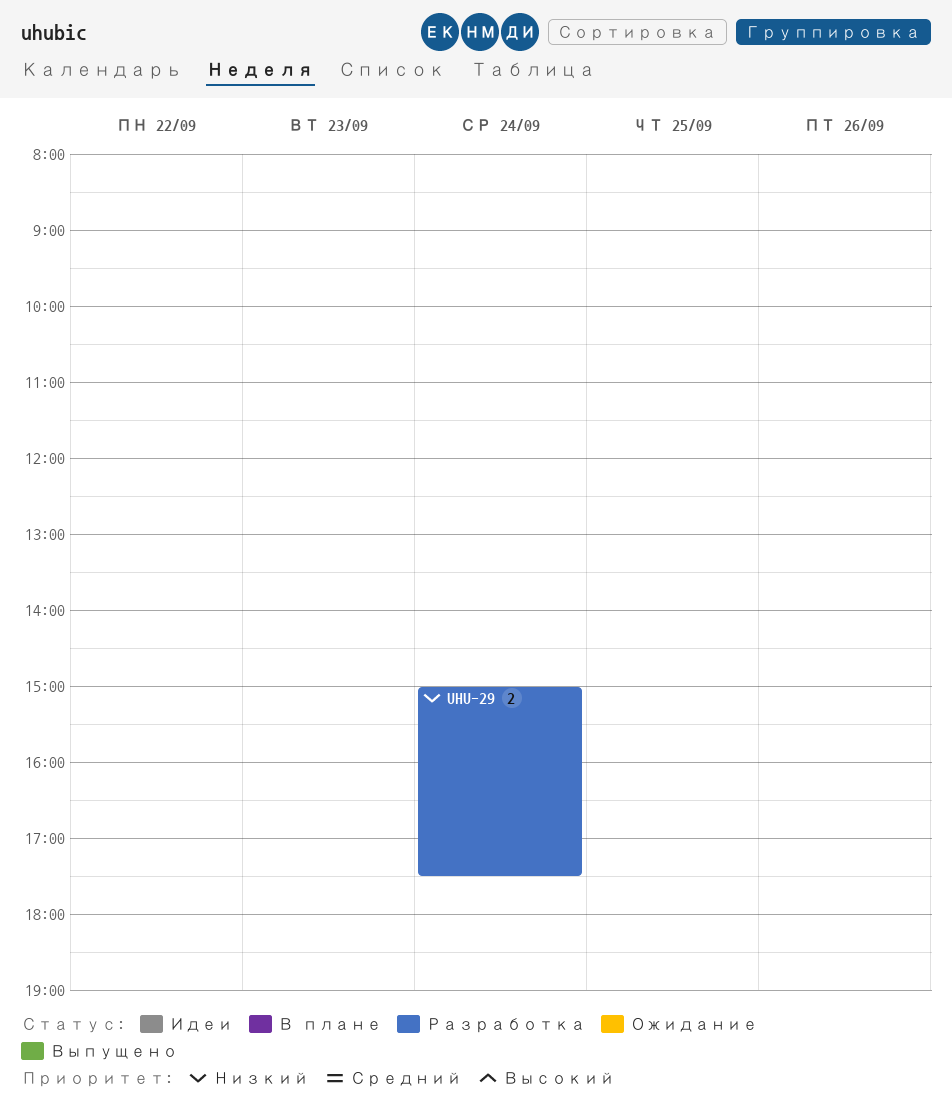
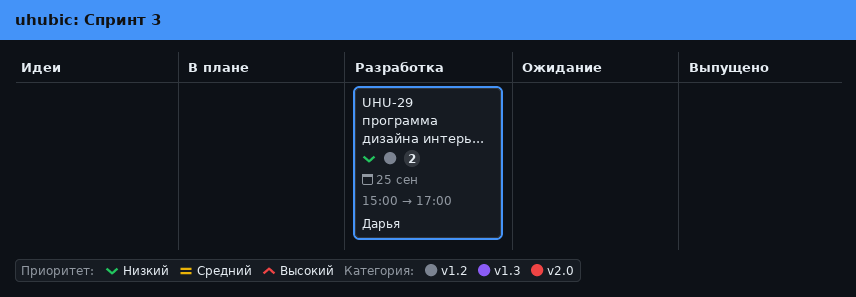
UHU-29, day: Sep 24 -> Sep 25
UHU-29, ends: 17:30 -> 17:00

